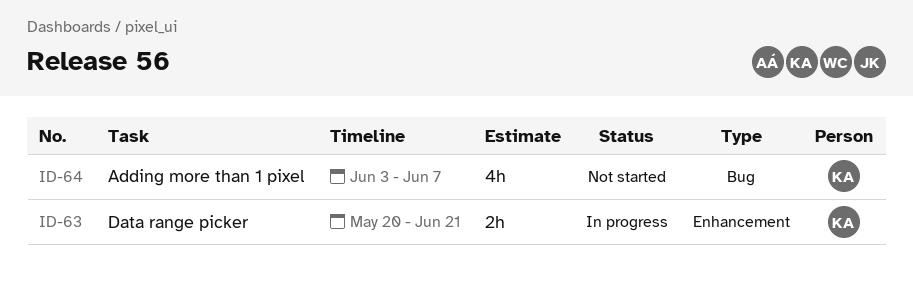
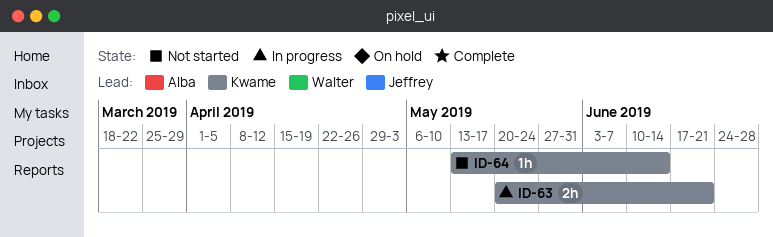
ID-64, estimate: 4h -> 1h
ID-64, start: Jun 3 -> May 13
ID-64, due: Jun 7 -> Jun 14

